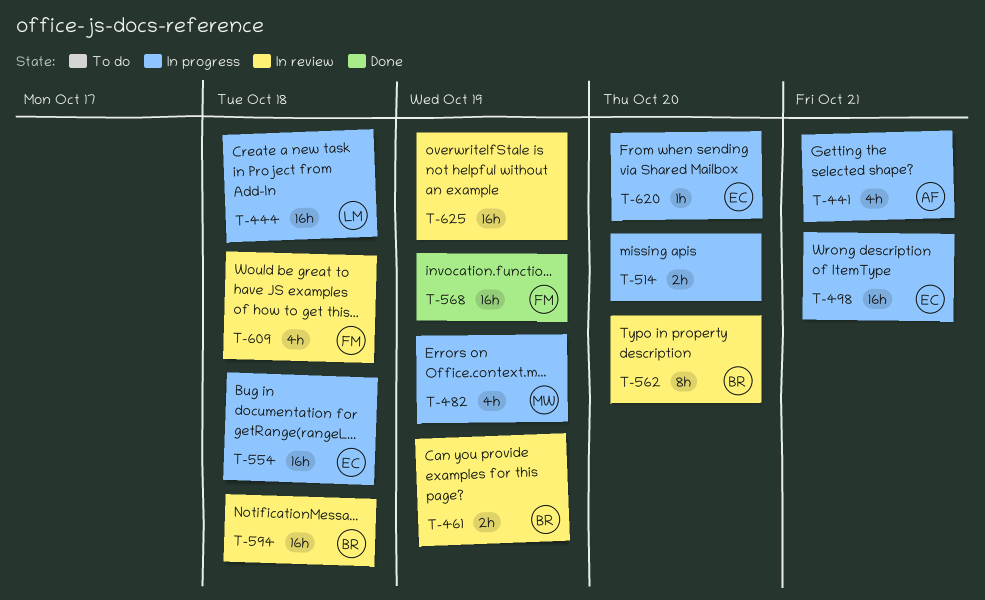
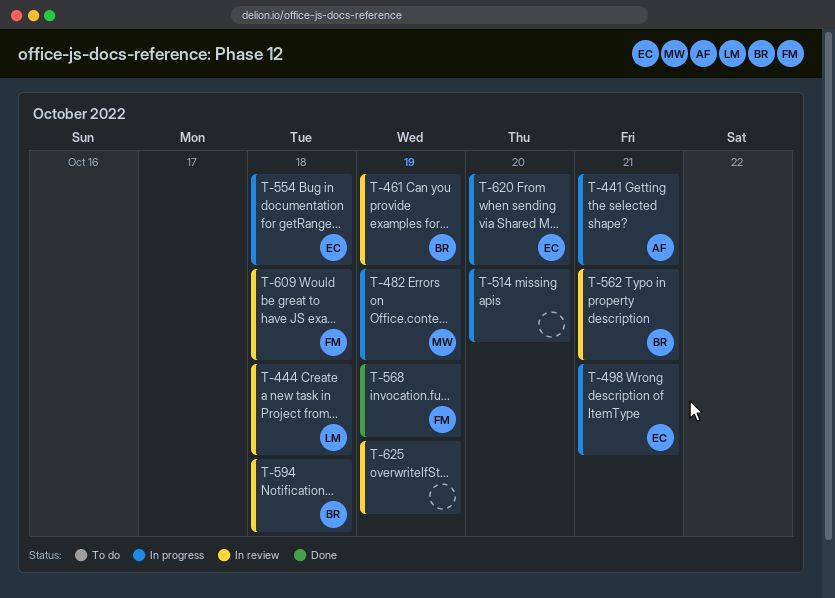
T-444, status: In progress -> In review
T-562, due: Oct 20 -> Oct 21

